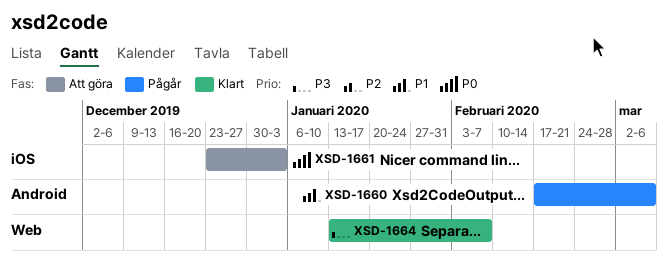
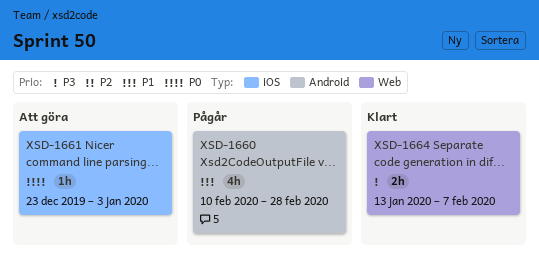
XSD-1660, start: Feb 17 -> Feb 10
XSD-1660, due: Mar 6 -> Feb 28

